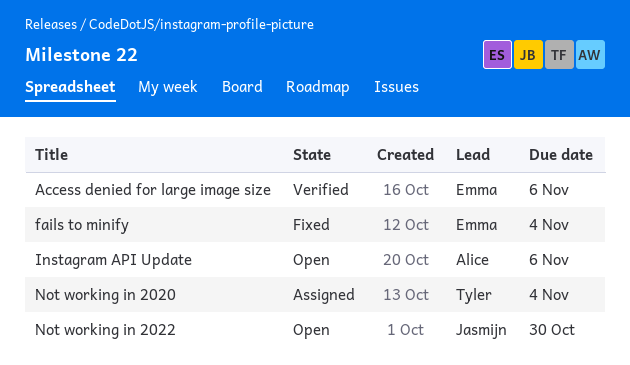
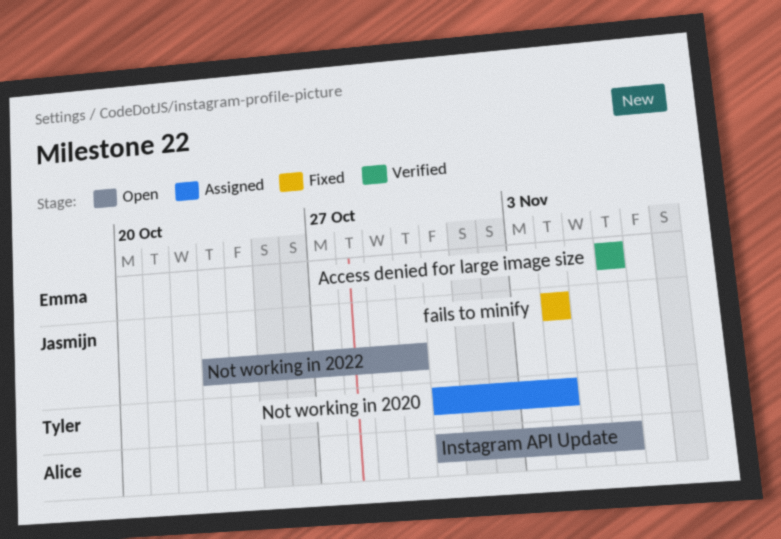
fails to minify, owner: Emma -> Jasmijn

